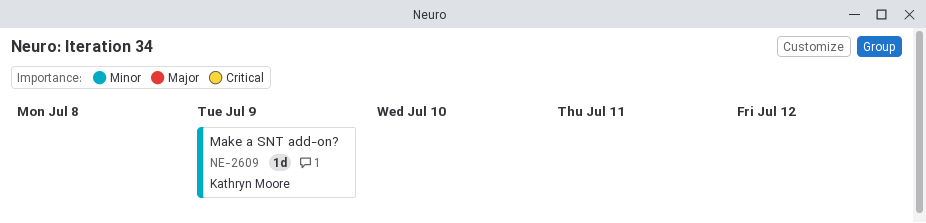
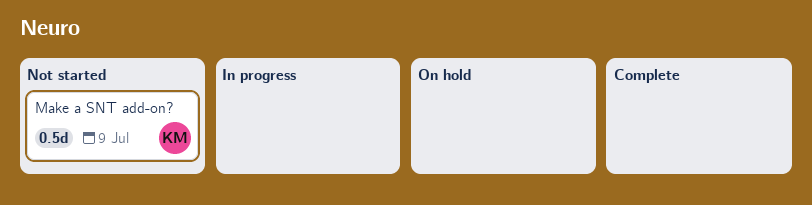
Make a SNT add-on?, estimate: 1d -> 0.5d

